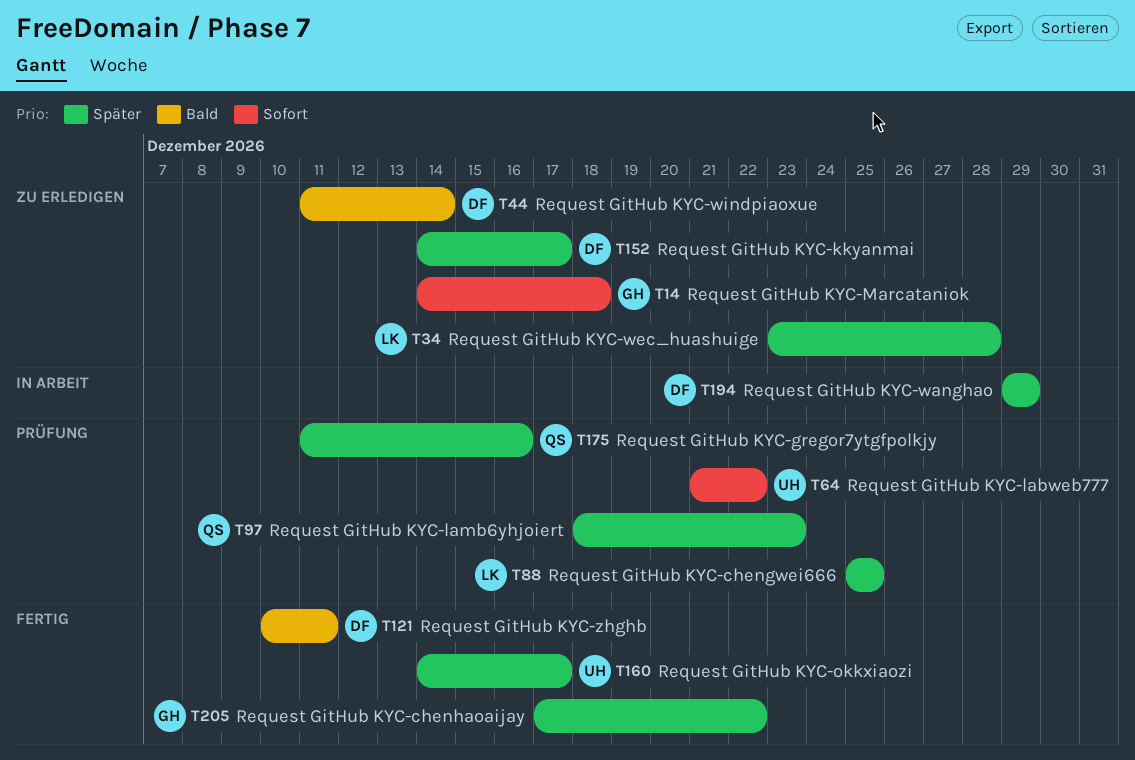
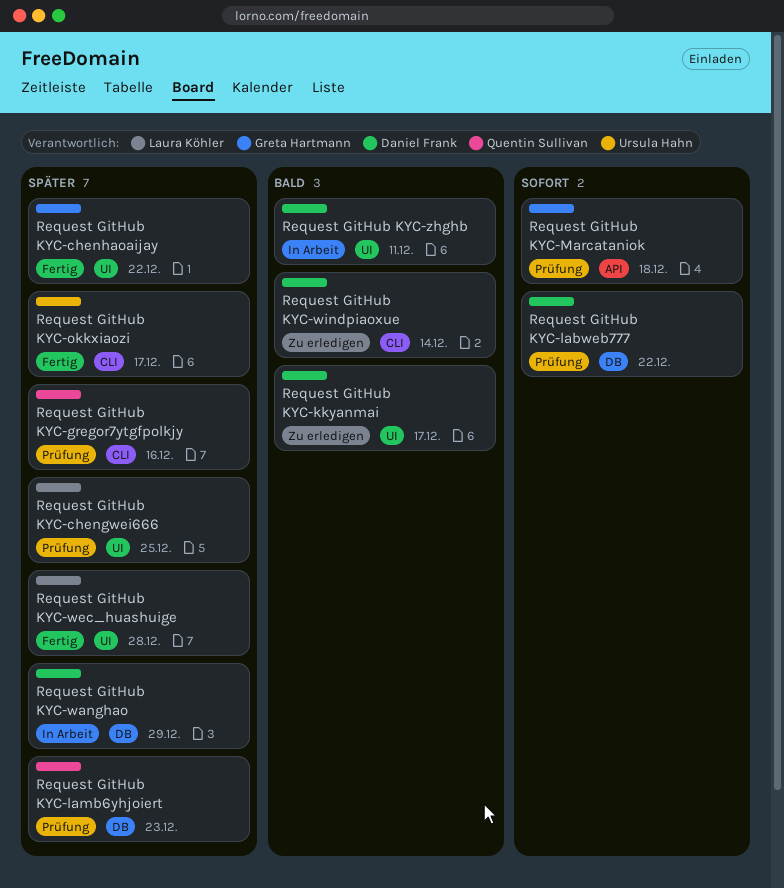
Request GitHub KYC-kkyanmai, priority: Später -> Bald
Request GitHub KYC-labweb777, owner: Ursula Hahn -> Daniel Frank
Request GitHub KYC-Marcataniok, status: Zu erledigen -> Prüfung
Request GitHub KYC-wec_huashuige, status: Zu erledigen -> Fertig
Request GitHub KYC-zhghb, status: Fertig -> In Arbeit

